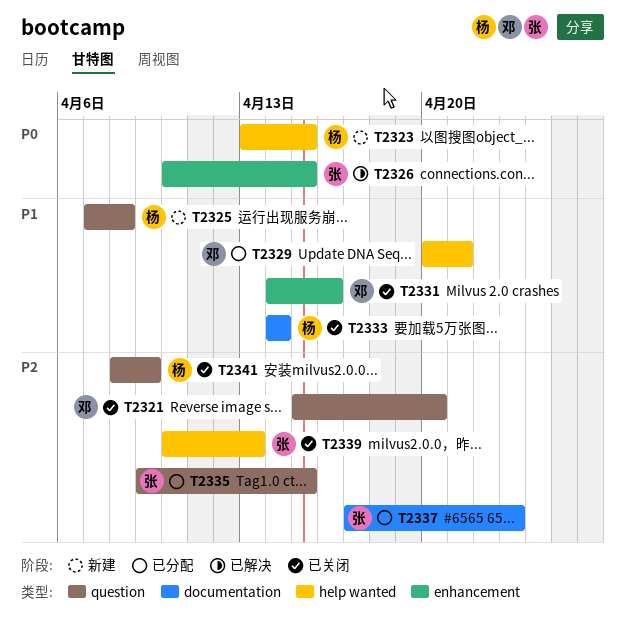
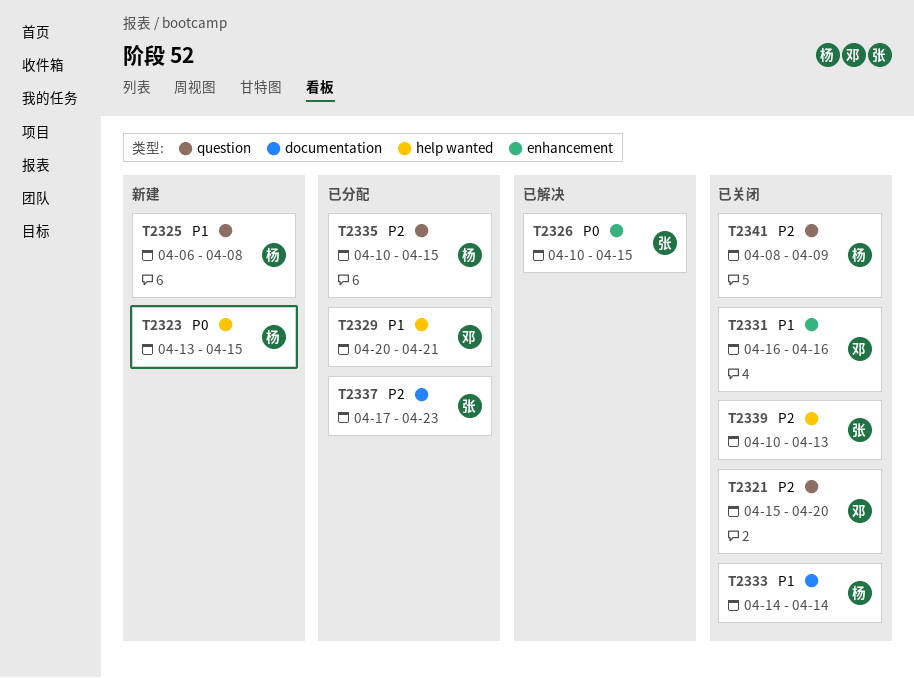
T2325, start: Apr 7 -> Apr 6
T2331, start: Apr 14 -> Apr 16
T2335, owner: 张 -> 杨
T2335, start: Apr 9 -> Apr 10

